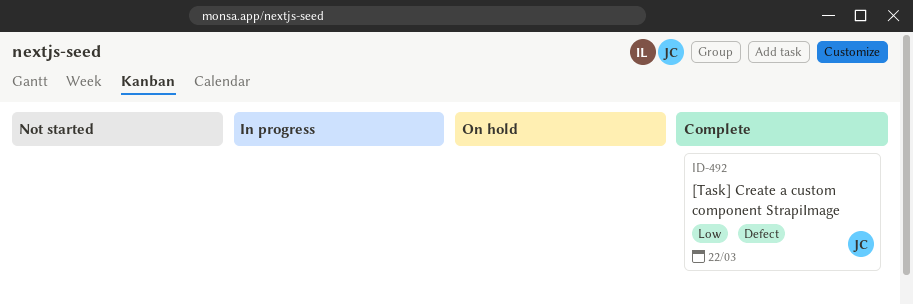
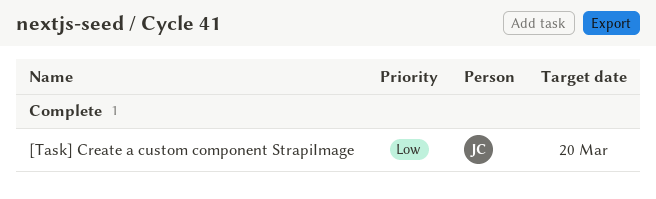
[Task] Create a custom component StrapiImage, due: Mar 22 -> Mar 20

